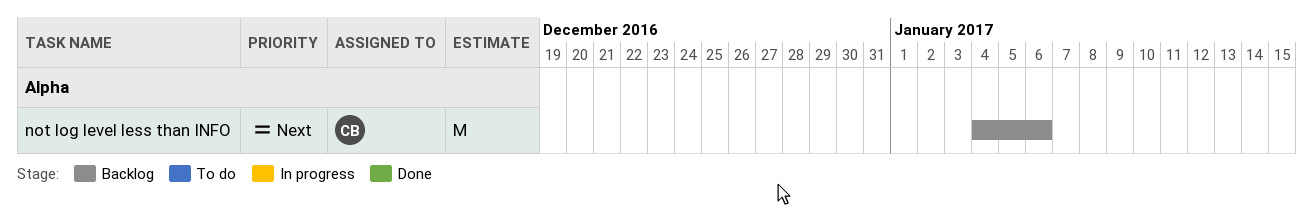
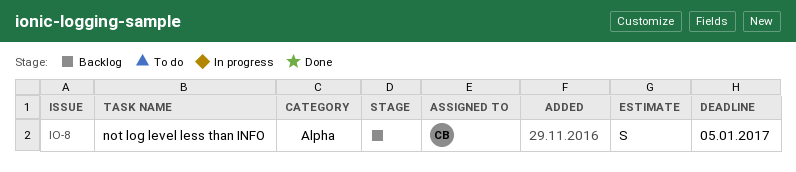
not log level less than INFO, estimate: M -> S
not log level less than INFO, due: Jan 6 -> Jan 5

